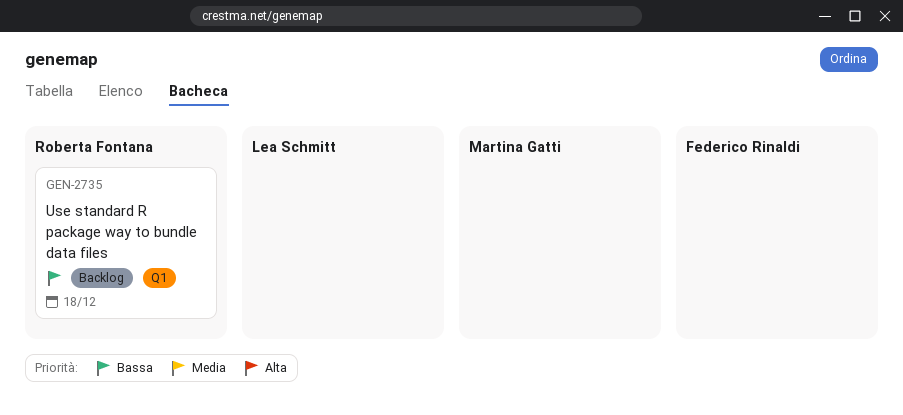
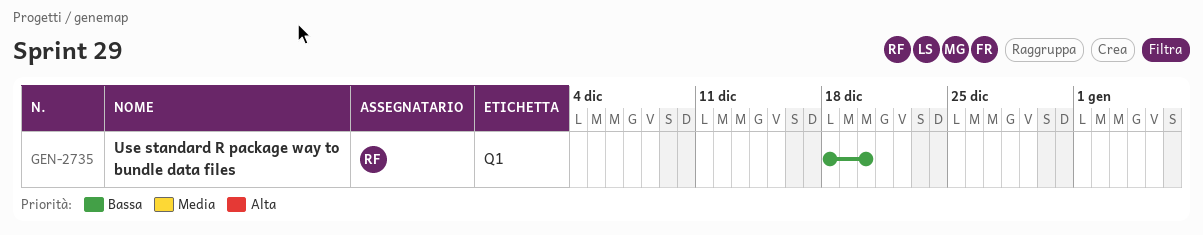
GEN-2735, due: Dec 18 -> Dec 20

